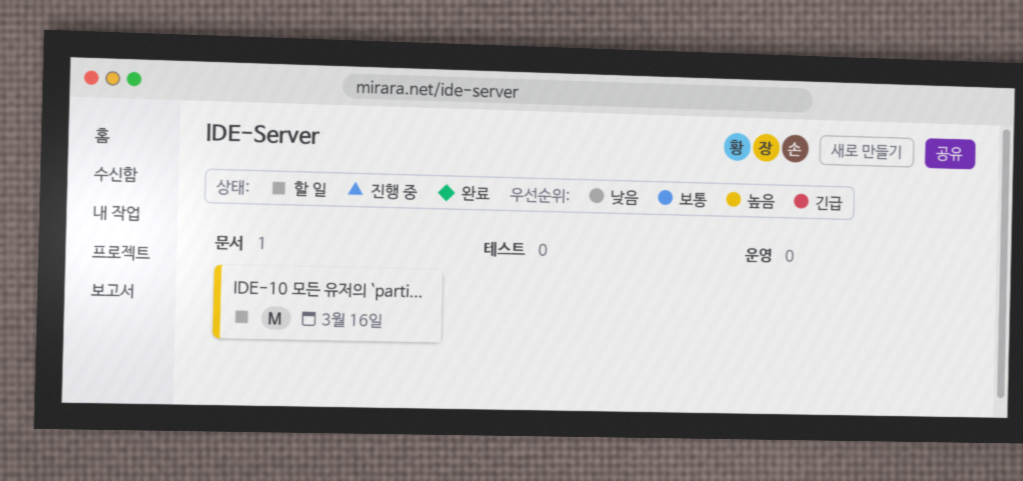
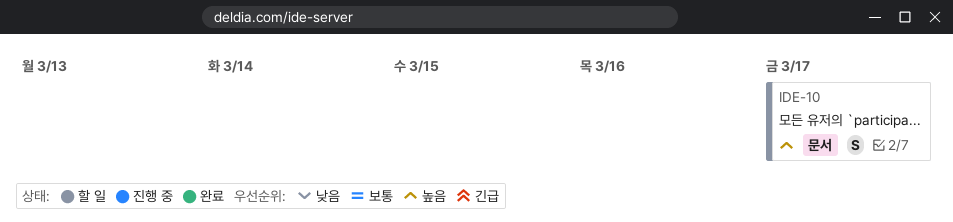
IDE-10, estimate: M -> S
IDE-10, due: Mar 16 -> Mar 17

